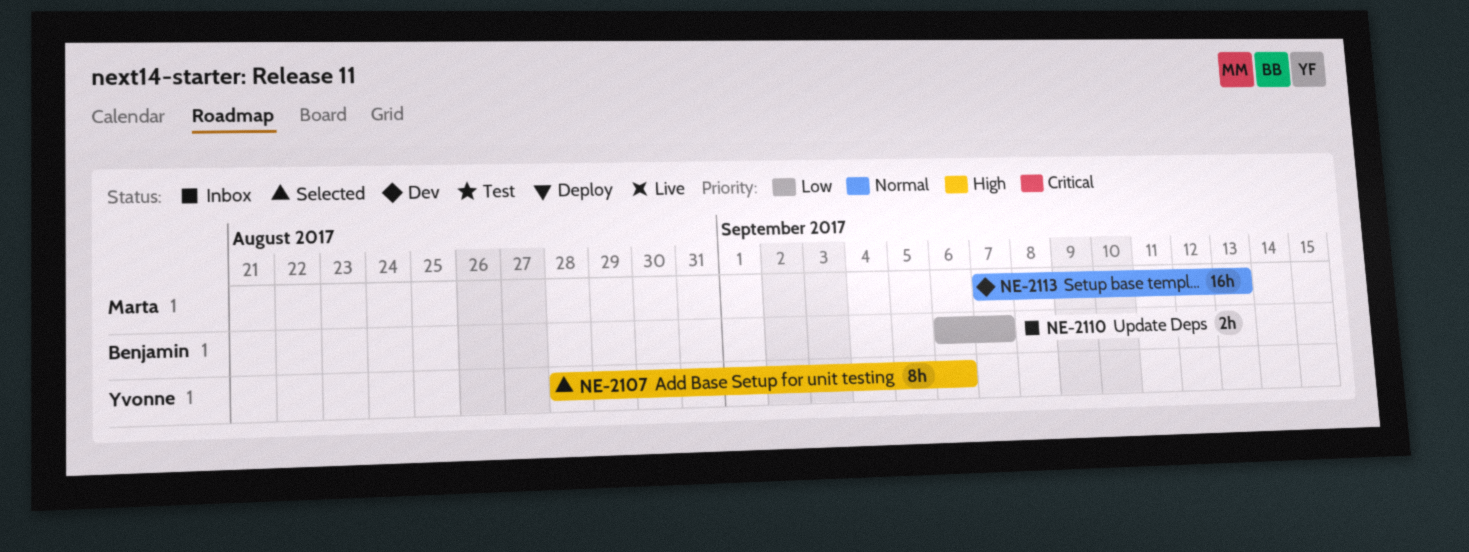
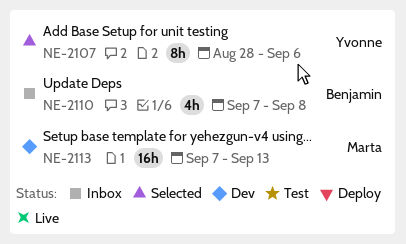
NE-2110, estimate: 2h -> 4h
NE-2110, start: Sep 6 -> Sep 7
NE-2110, due: Sep 7 -> Sep 8

